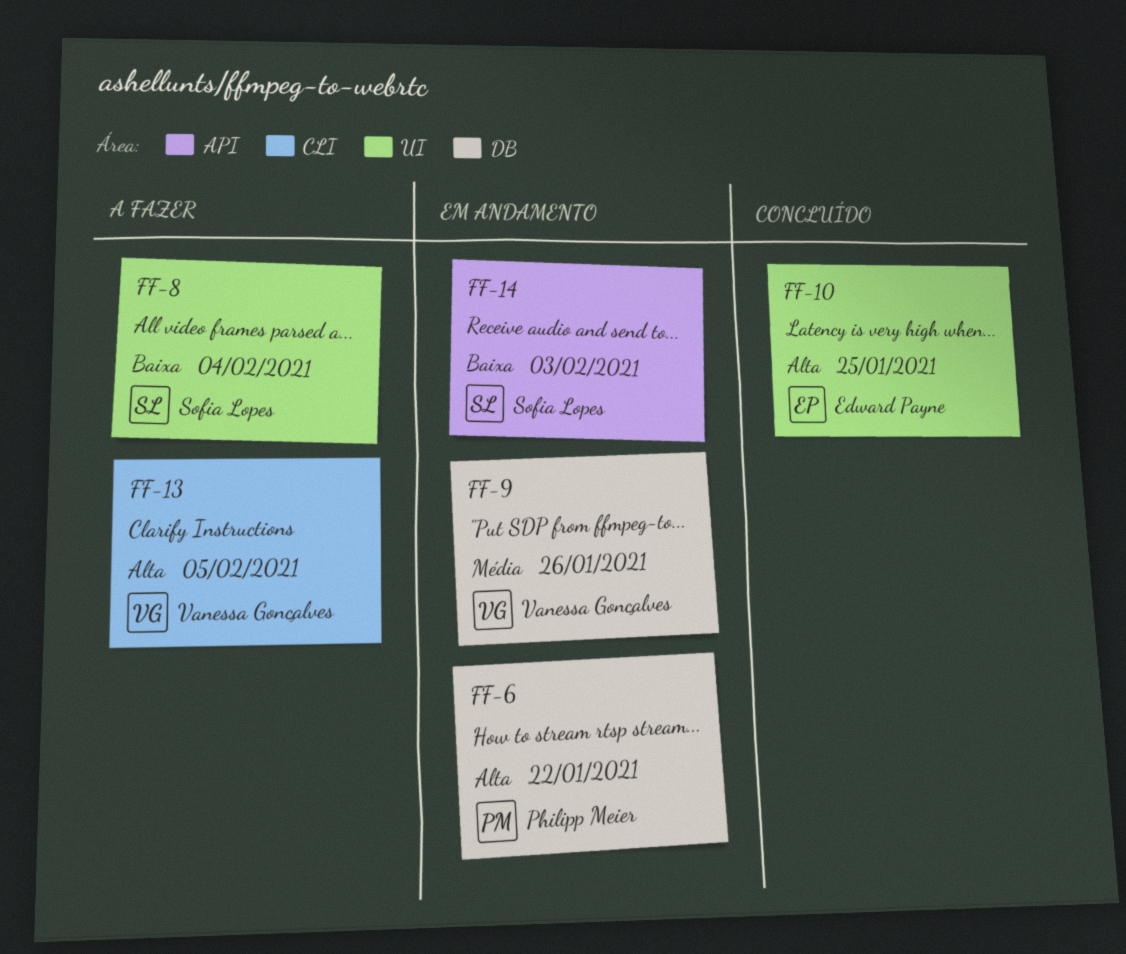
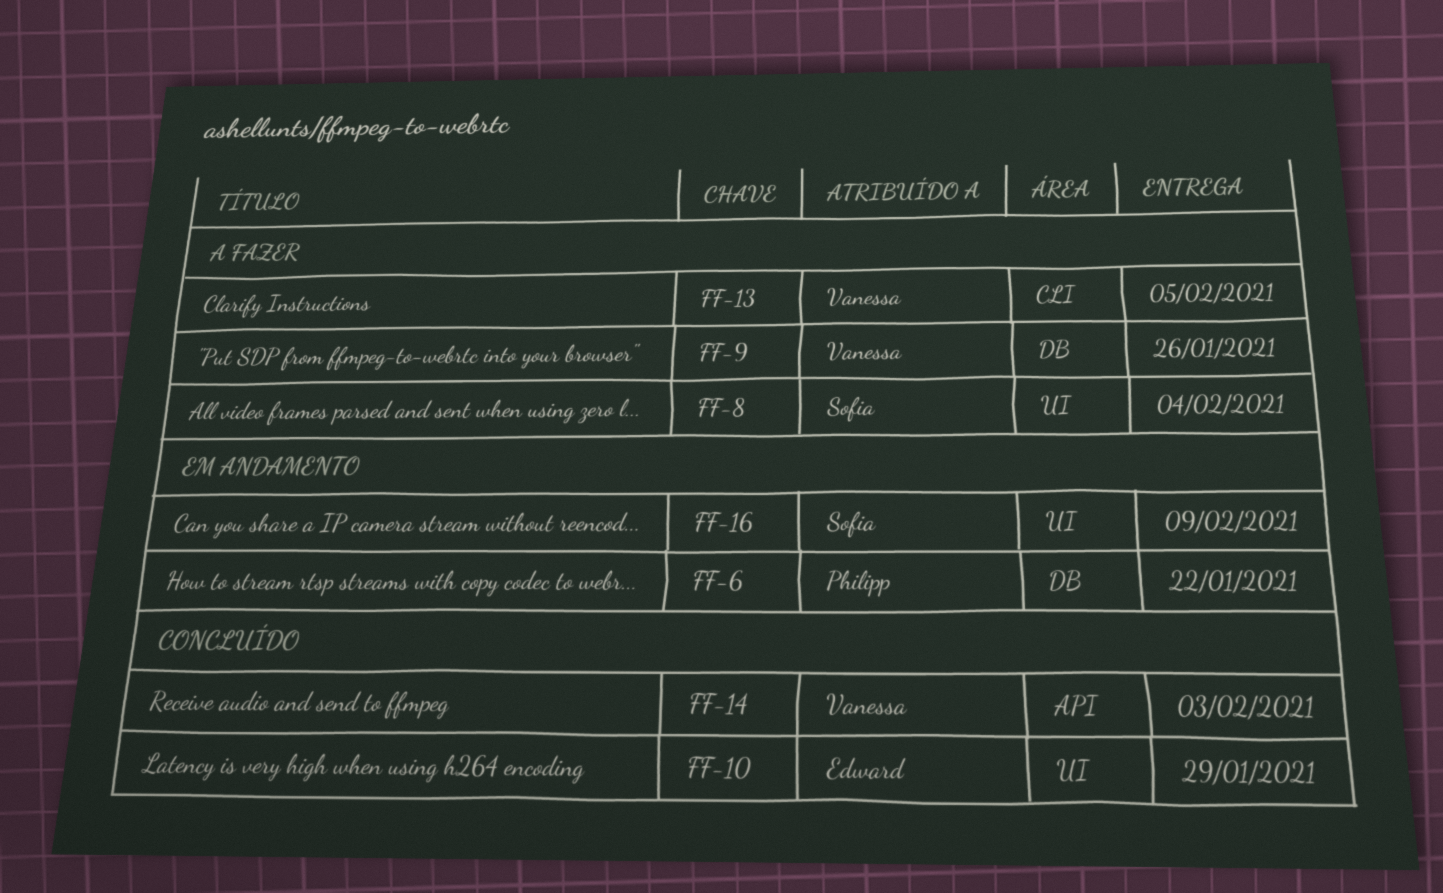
FF-9, status: Em andamento -> A fazer
FF-10, due: Jan 25 -> Jan 29
FF-14, status: Em andamento -> Concluído
FF-14, owner: Sofia Lopes -> Vanessa Gonçalves
FF-16: none -> present

